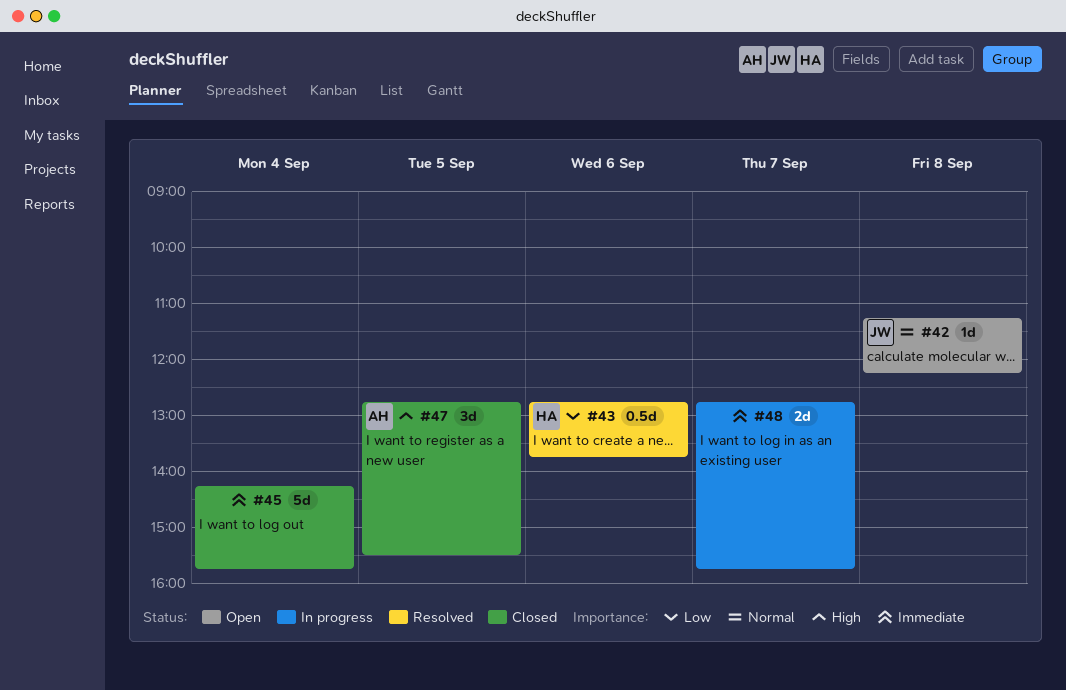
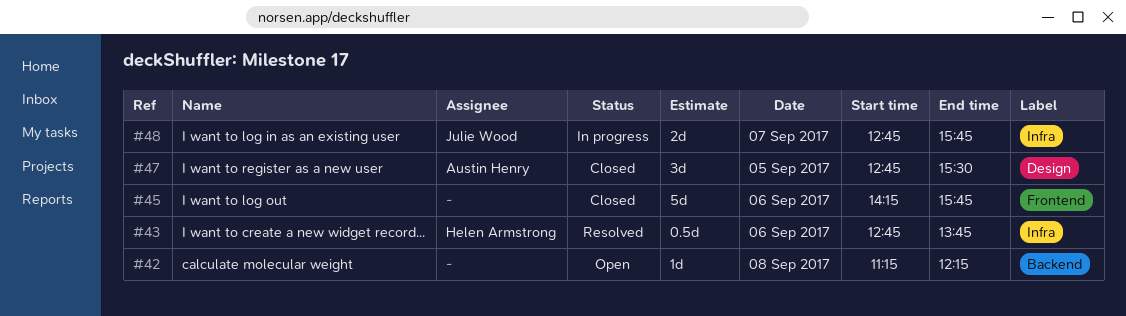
#42, owner: Julie Wood -> none
#45, day: Sep 4 -> Sep 6
#48, owner: none -> Julie Wood

